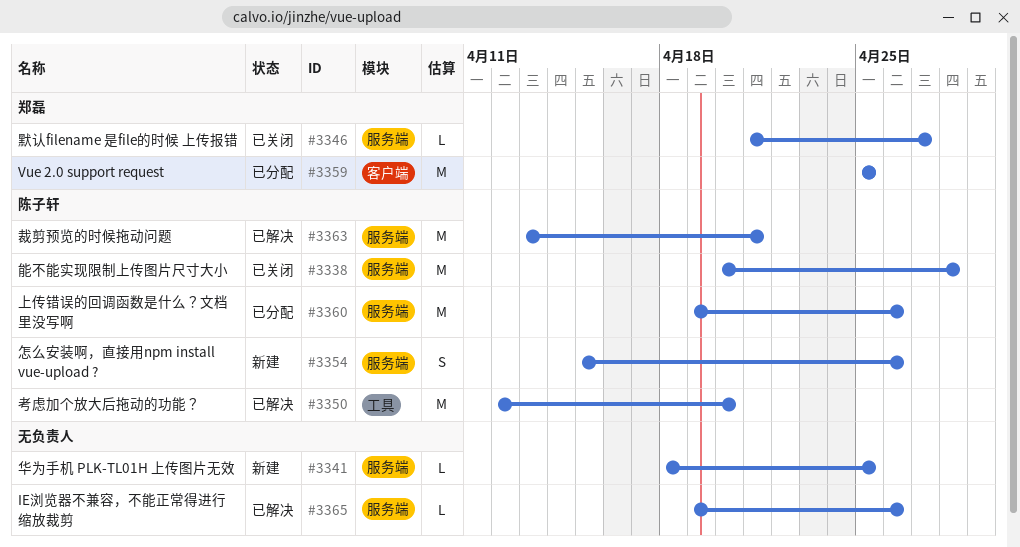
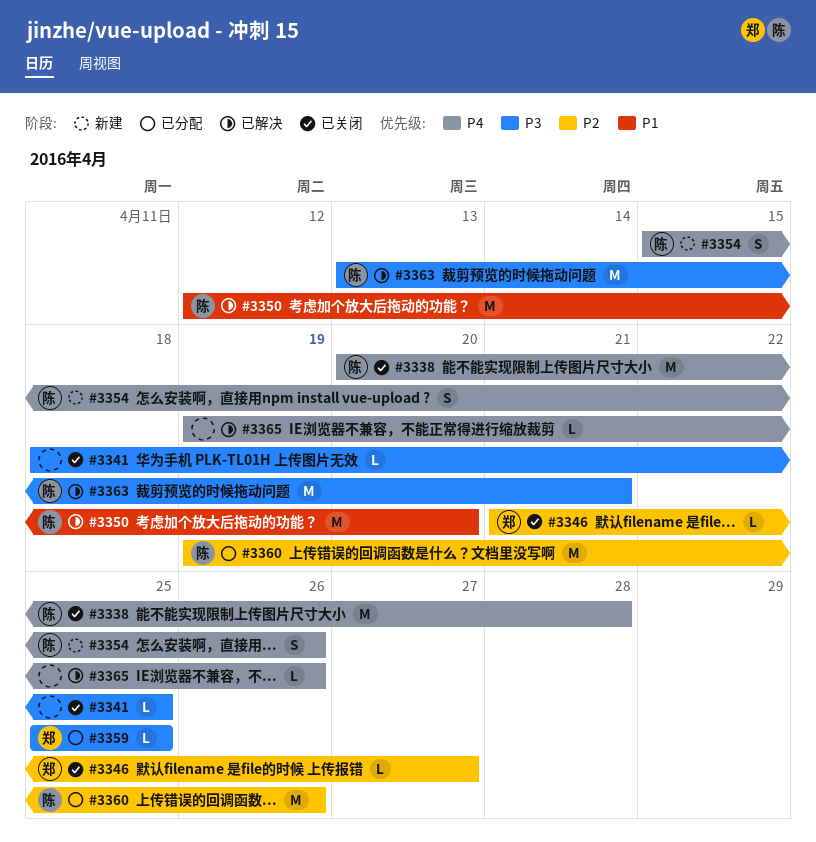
#3341, status: 新建 -> 已关闭
#3359, estimate: M -> L

